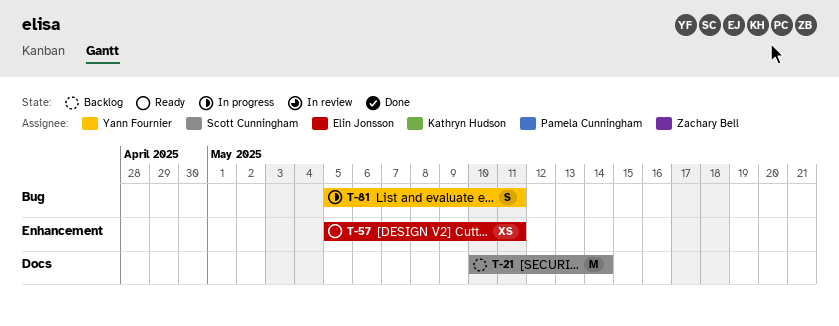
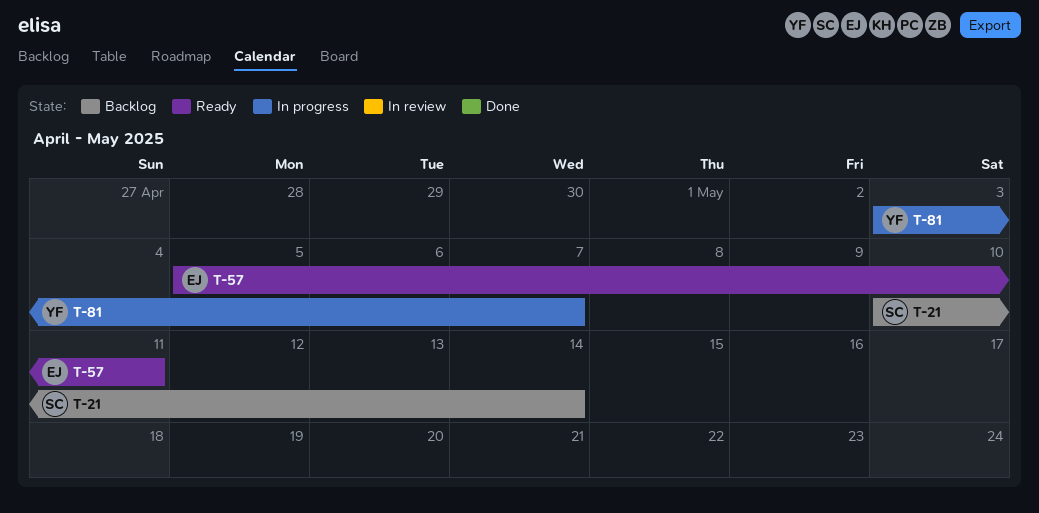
T-81, start: May 5 -> May 3
T-81, due: May 11 -> May 7

